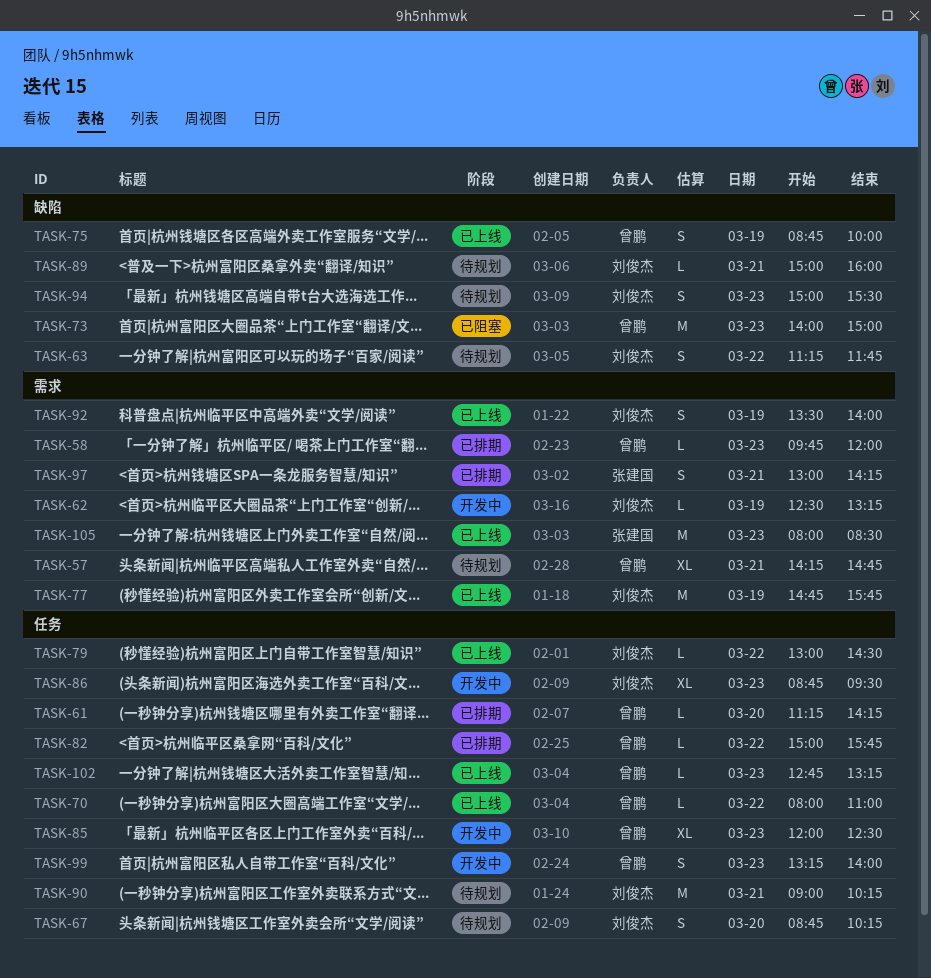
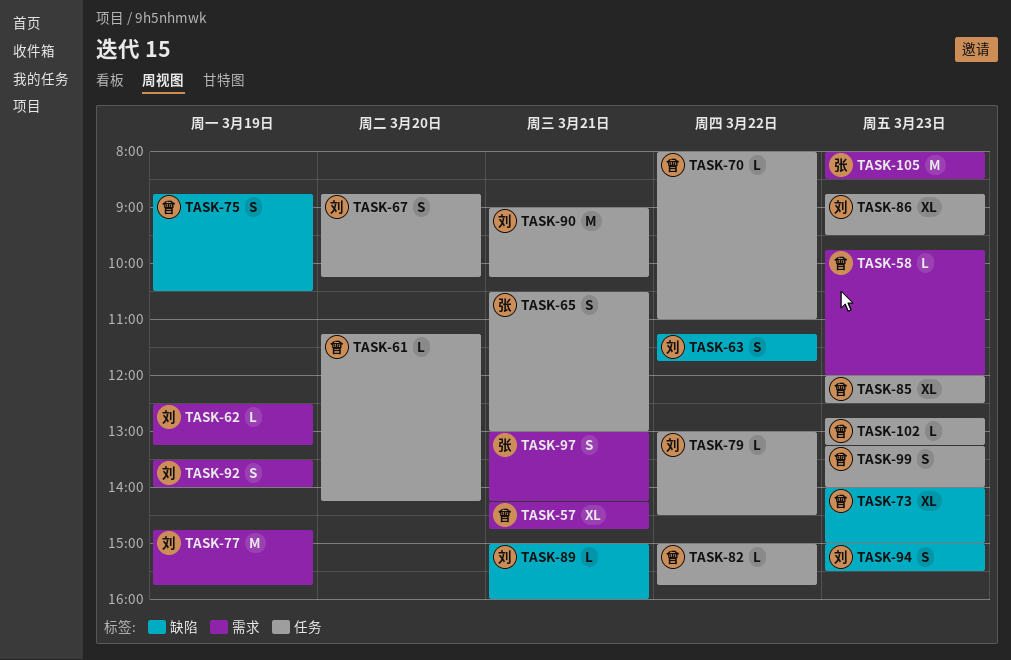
TASK-65: none -> present
TASK-73, estimate: M -> XL
TASK-75, ends: 10:00 -> 10:30

